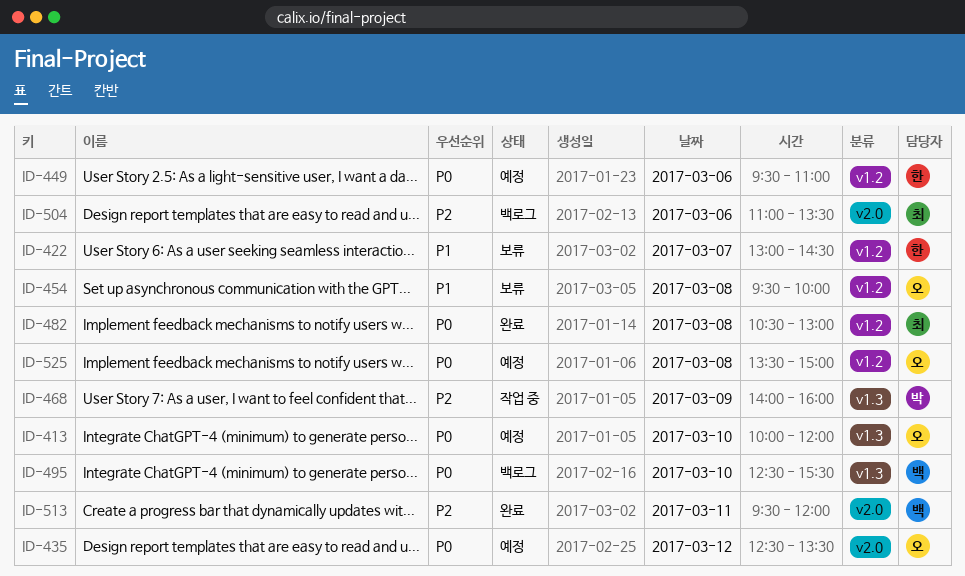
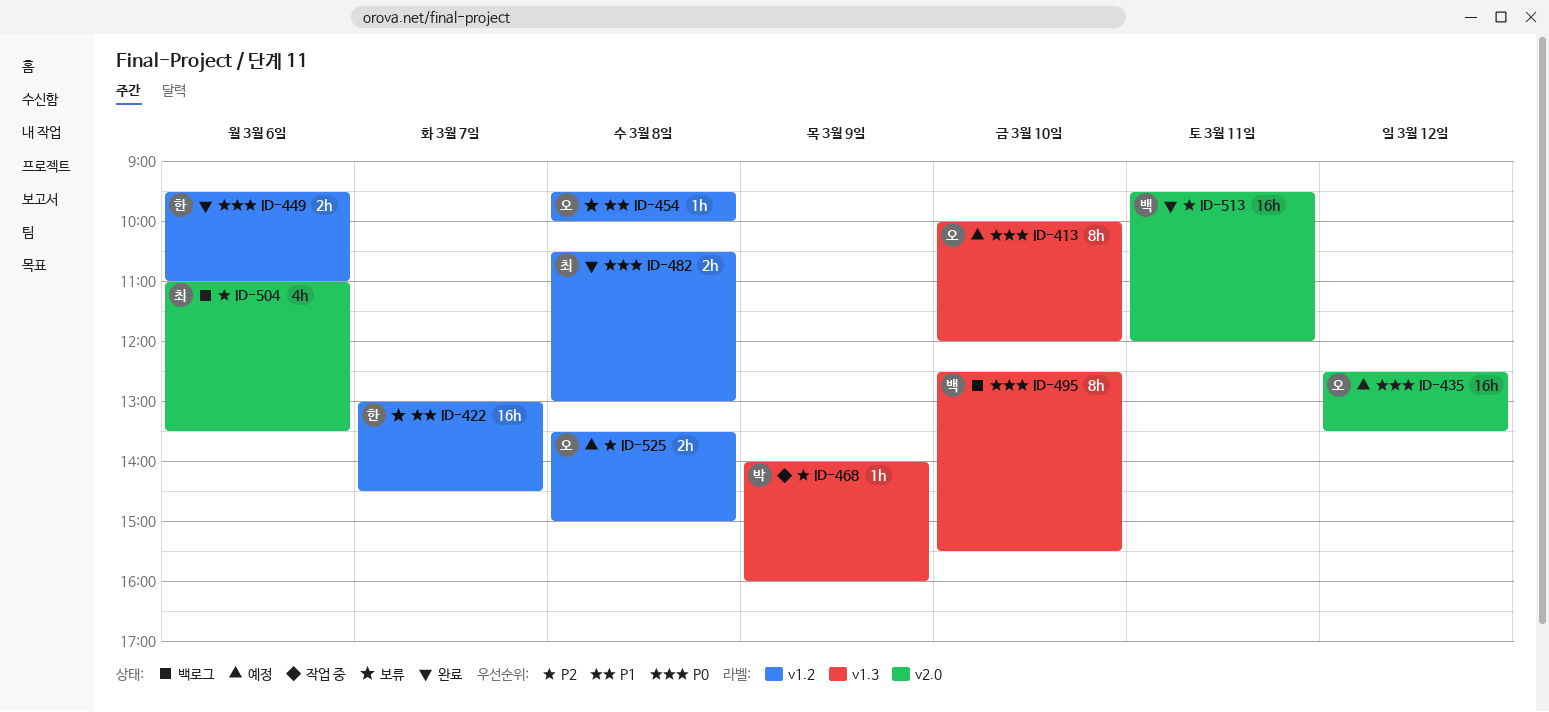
ID-449, status: 예정 -> 완료
ID-525, priority: P0 -> P2

